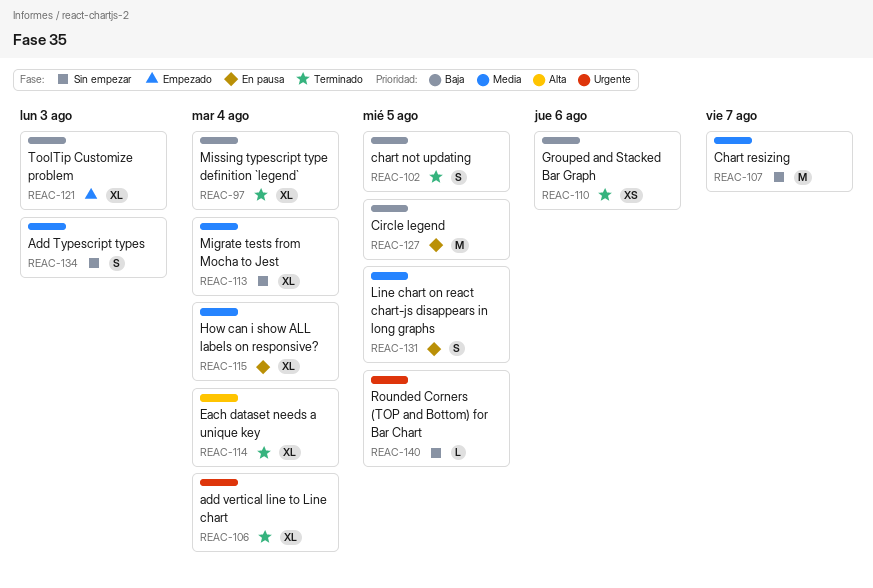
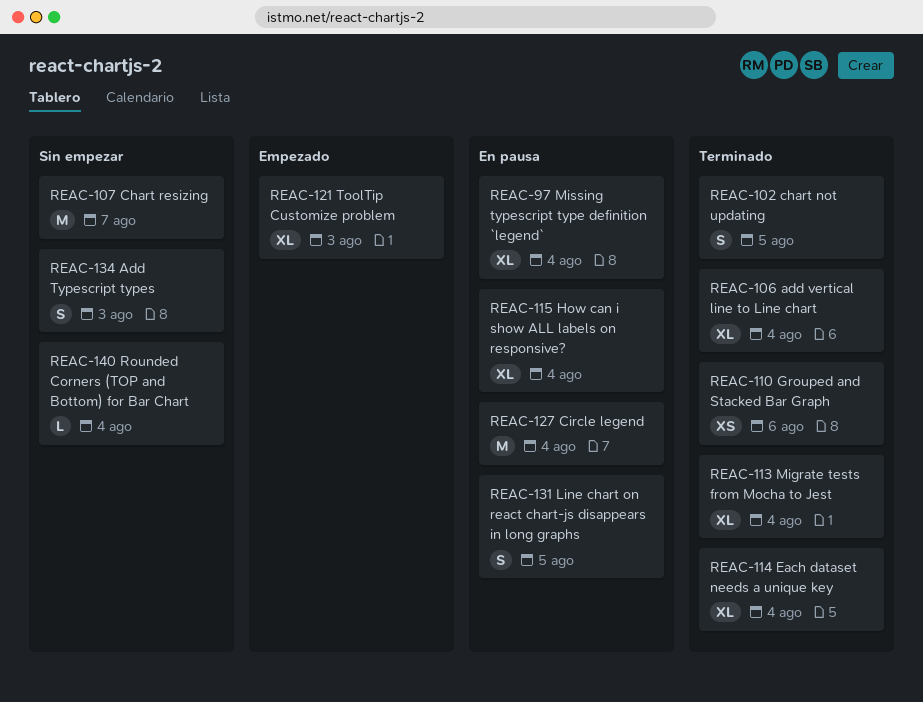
REAC-97, status: Terminado -> En pausa
REAC-113, status: Sin empezar -> Terminado
REAC-127, due: Aug 5 -> Aug 4
REAC-140, due: Aug 5 -> Aug 4

